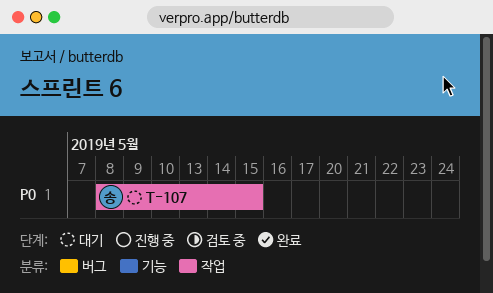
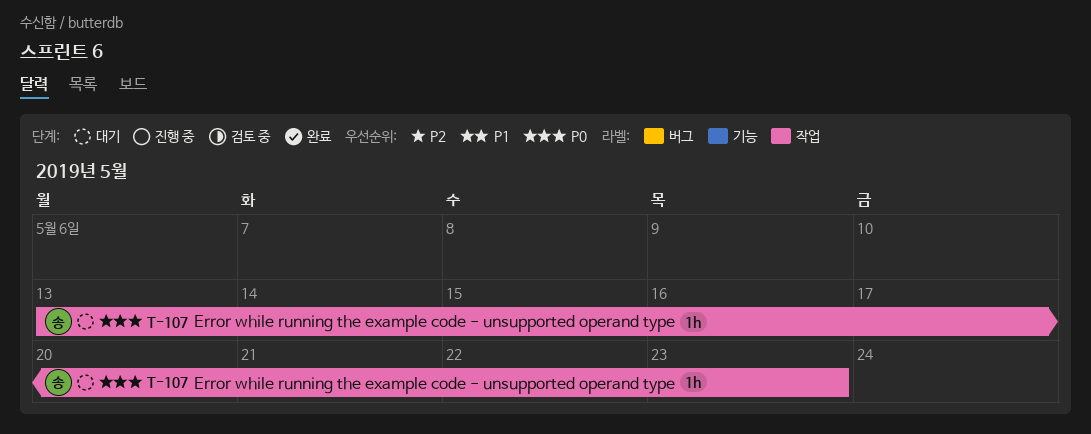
T-107, start: May 8 -> May 13
T-107, due: May 15 -> May 23

